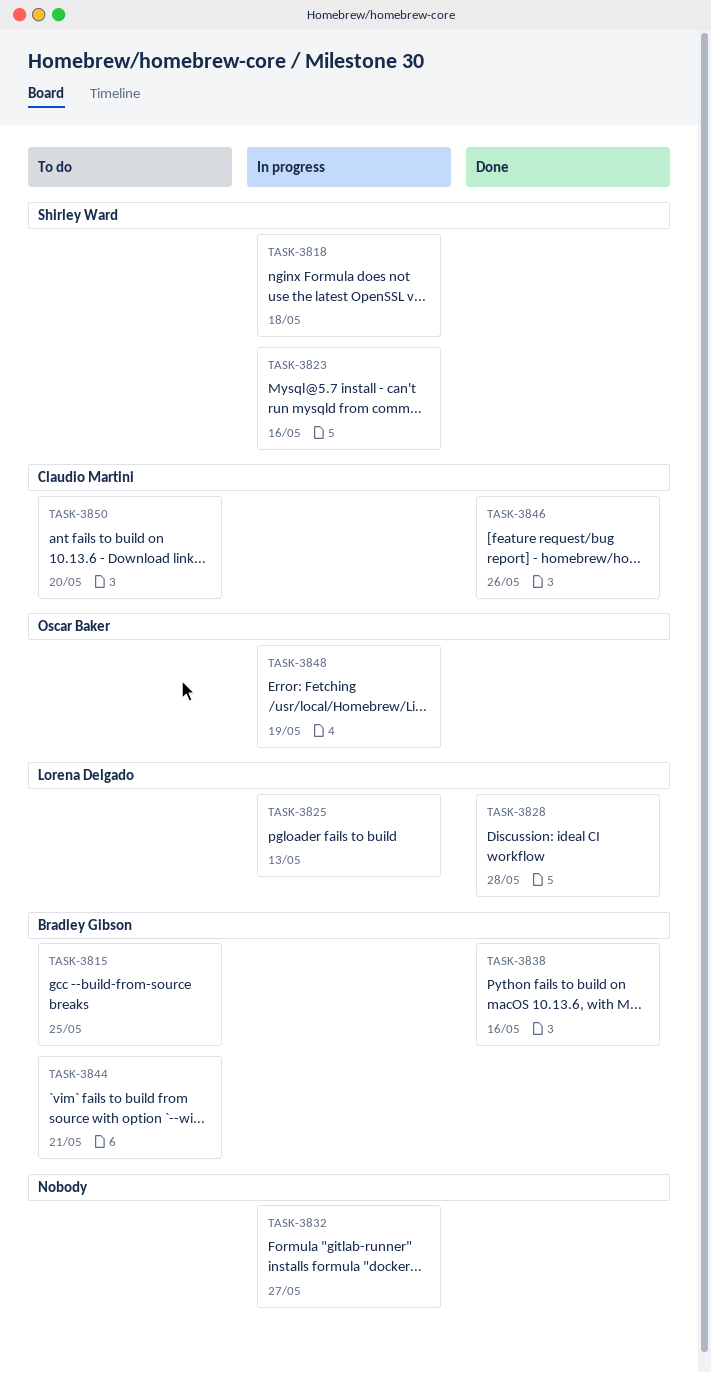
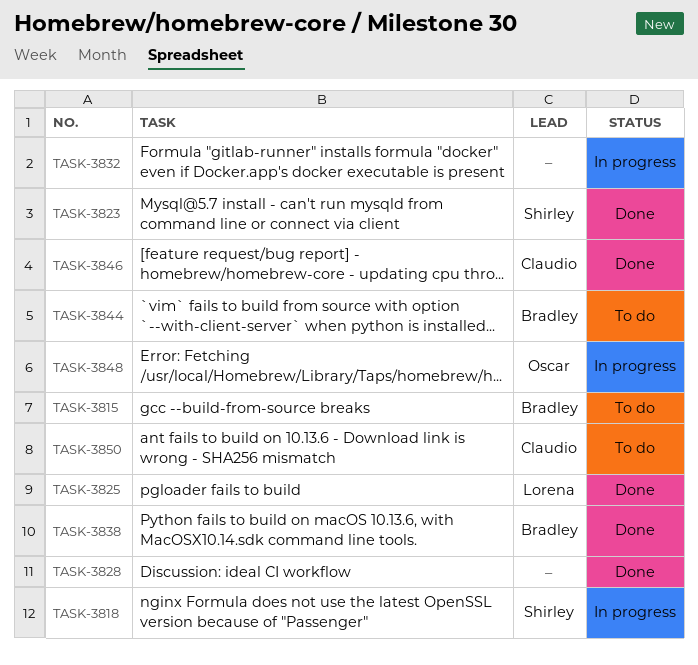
TASK-3823, status: In progress -> Done
TASK-3825, status: In progress -> Done
TASK-3828, owner: Lorena Delgado -> none

